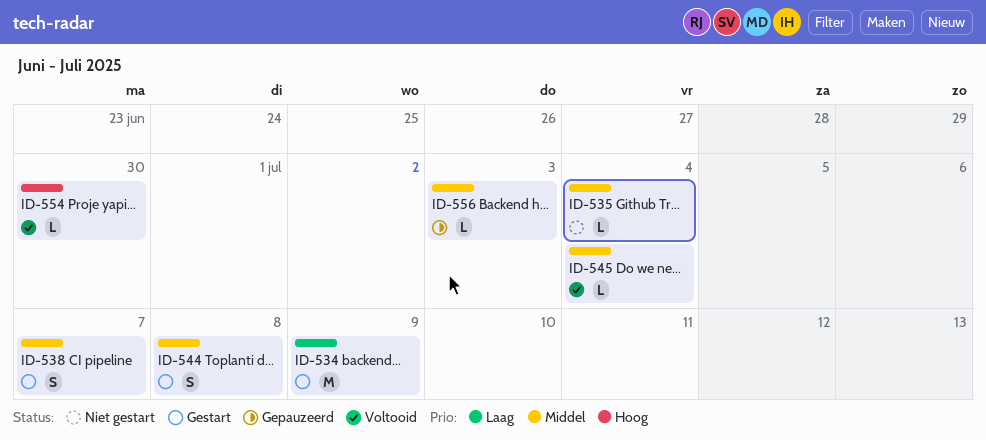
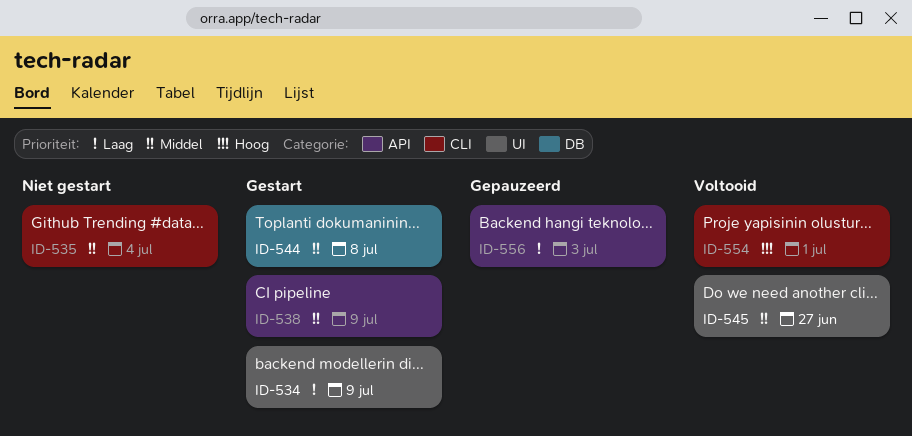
ID-538, due: Jul 7 -> Jul 9
ID-545, due: Jul 4 -> Jun 27
ID-554, due: Jun 30 -> Jul 1
ID-556, priority: Middel -> Laag

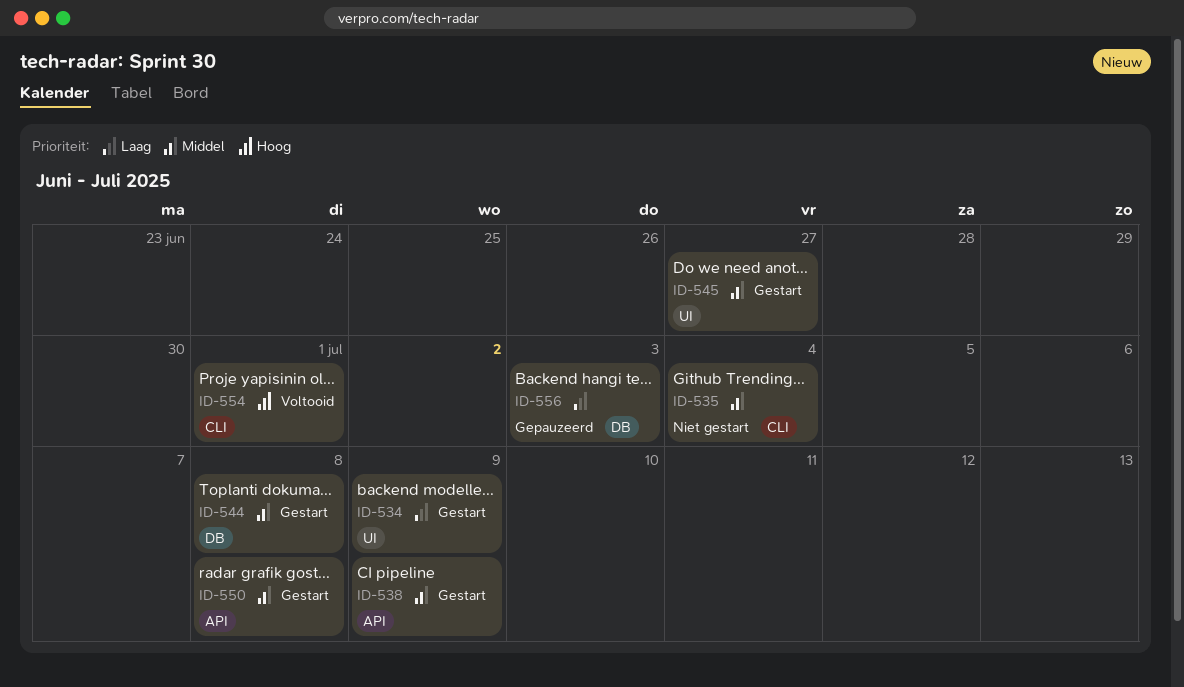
ID-545, status: Voltooid -> Gestart
ID-550: none -> present
ID-556, label: API -> DB

